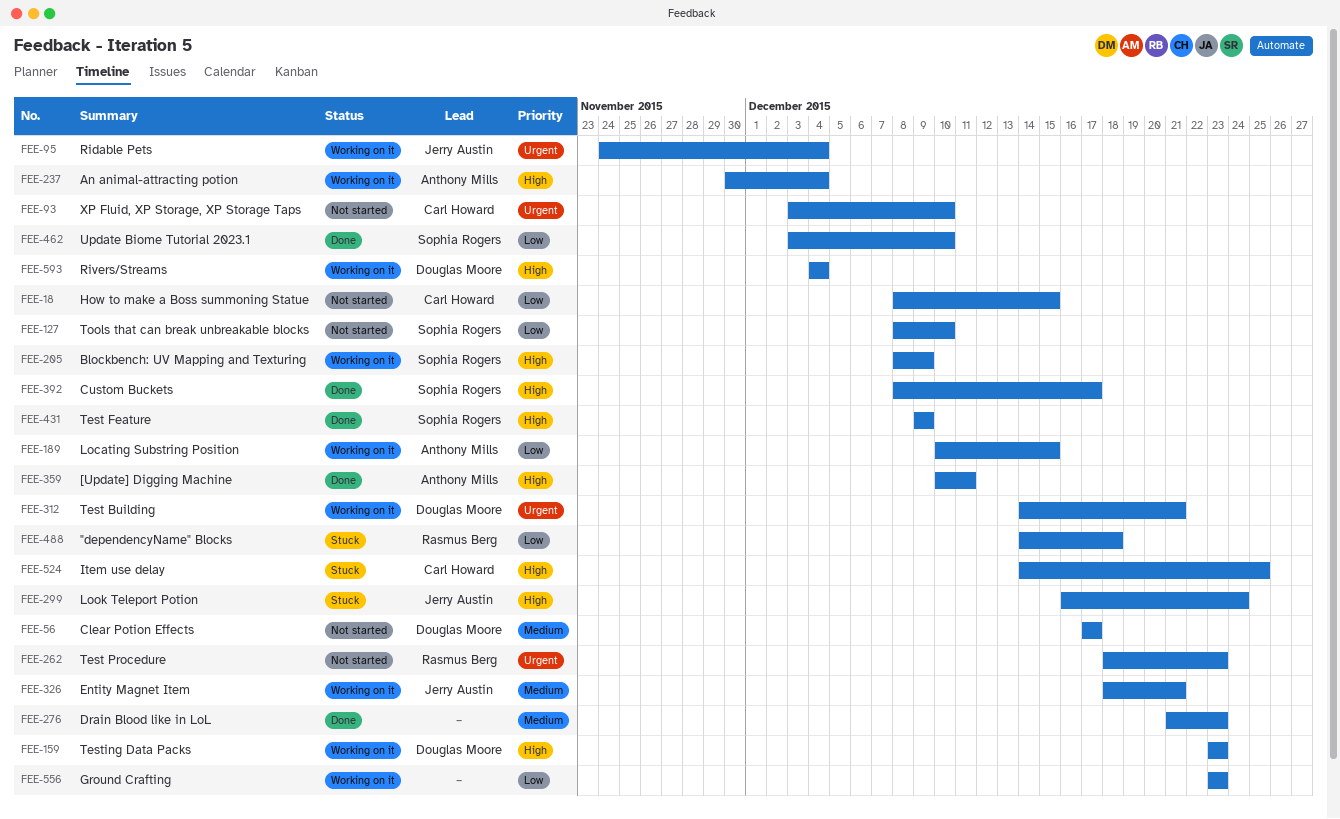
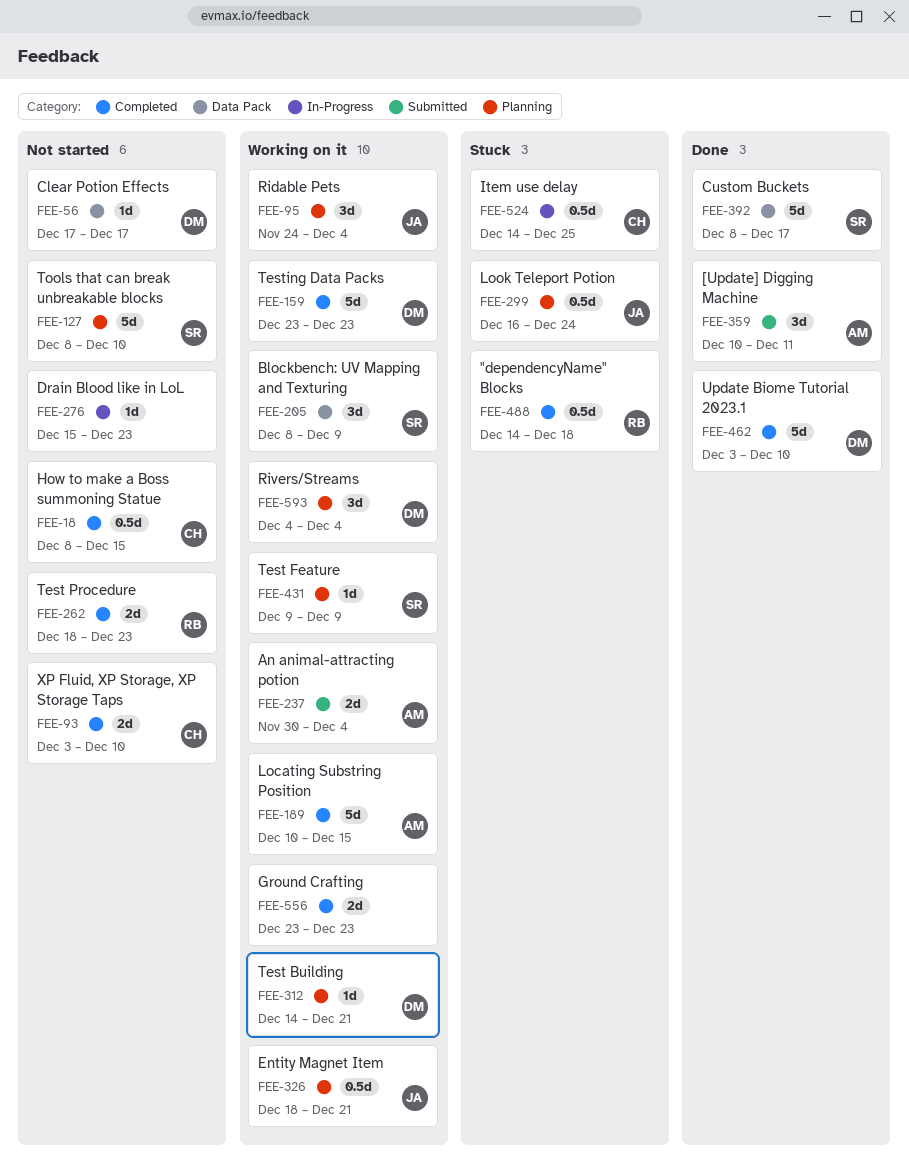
FEE-276, status: Done -> Not started
FEE-276, start: Dec 21 -> Dec 15
FEE-431, status: Done -> Working on it
FEE-462, owner: Sophia Rogers -> Douglas Moore

